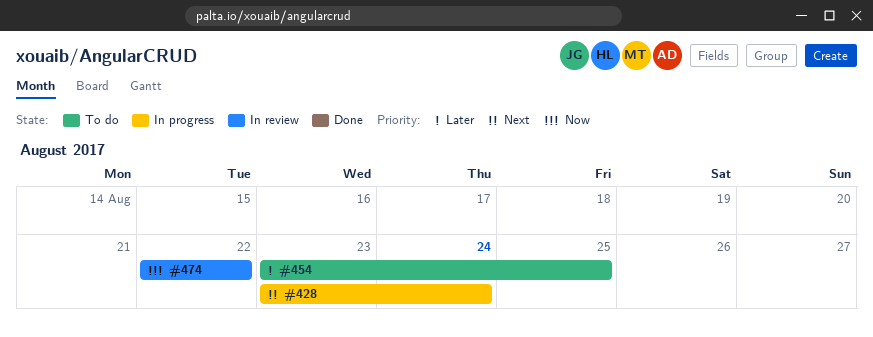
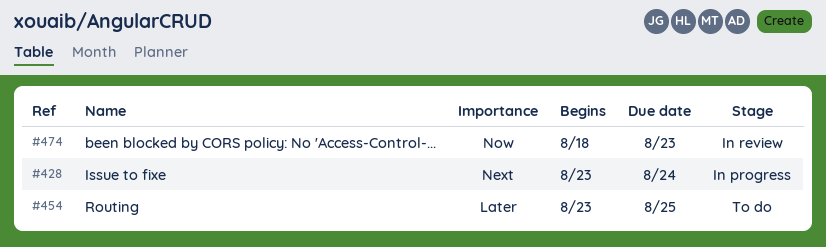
#474, start: Aug 22 -> Aug 18
#474, due: Aug 22 -> Aug 23

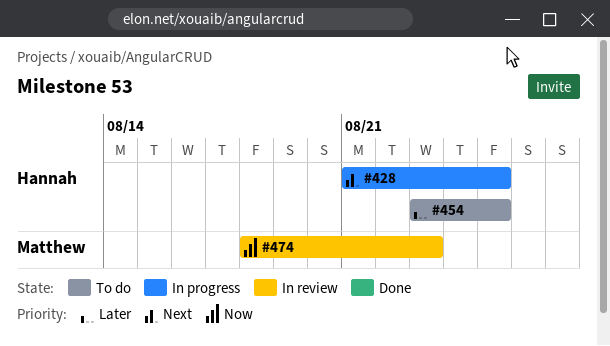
#428, start: Aug 23 -> Aug 21
#428, due: Aug 24 -> Aug 25

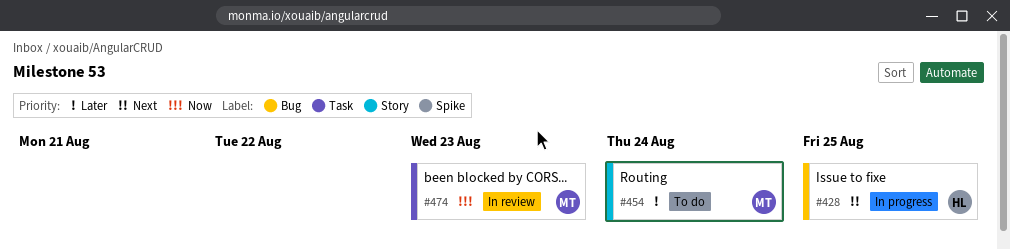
#454, owner: Hannah -> Matthew
#454, due: Aug 25 -> Aug 24

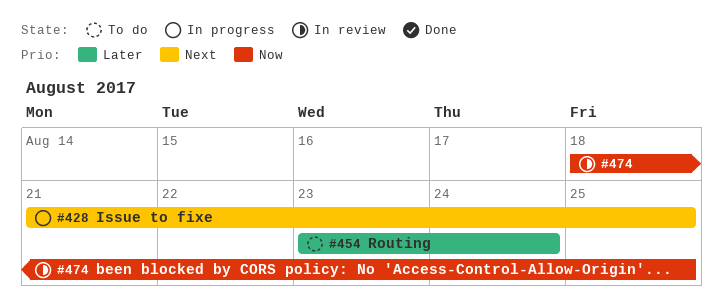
#474, due: Aug 23 -> Aug 25

